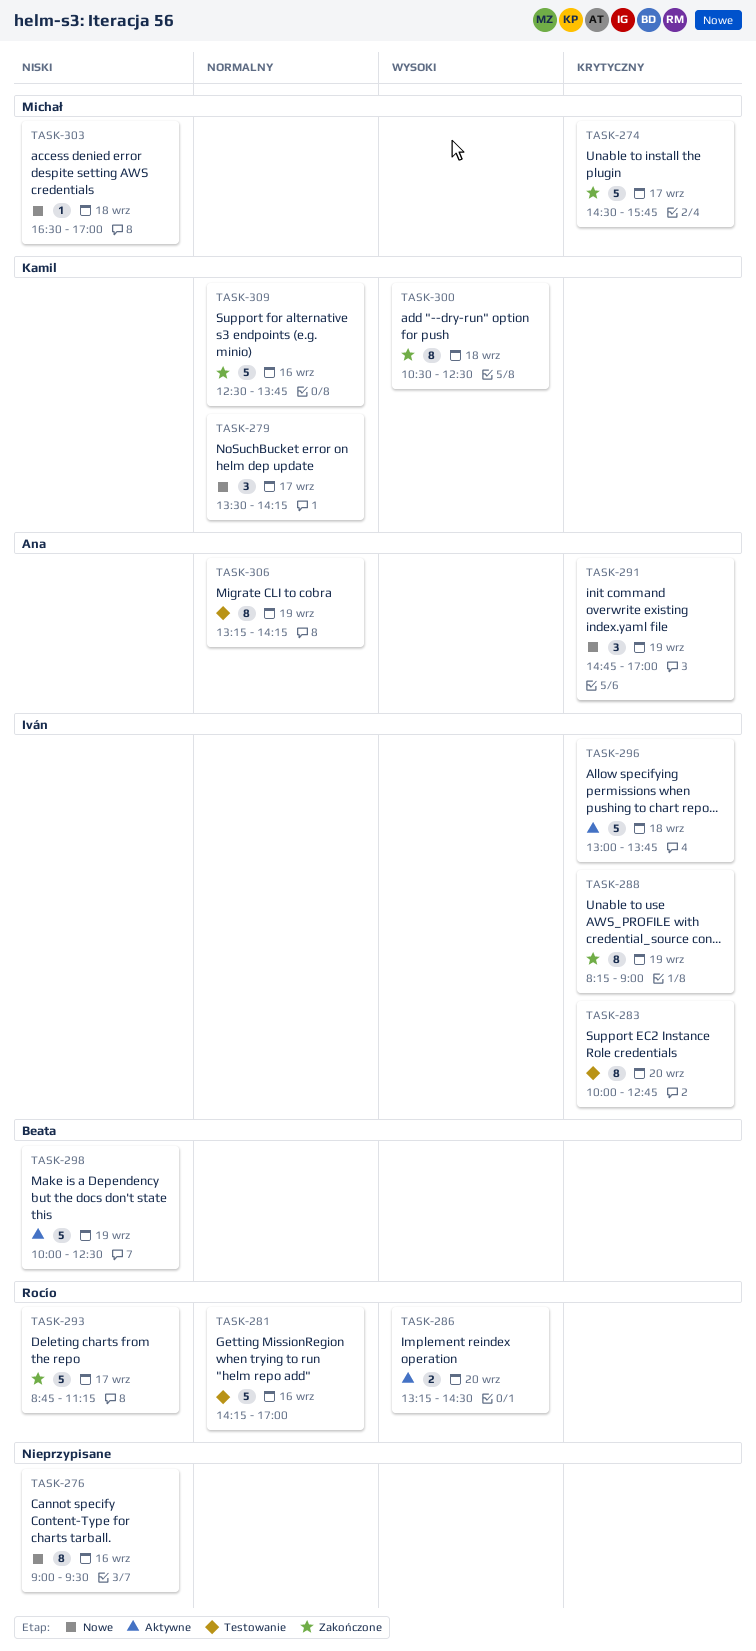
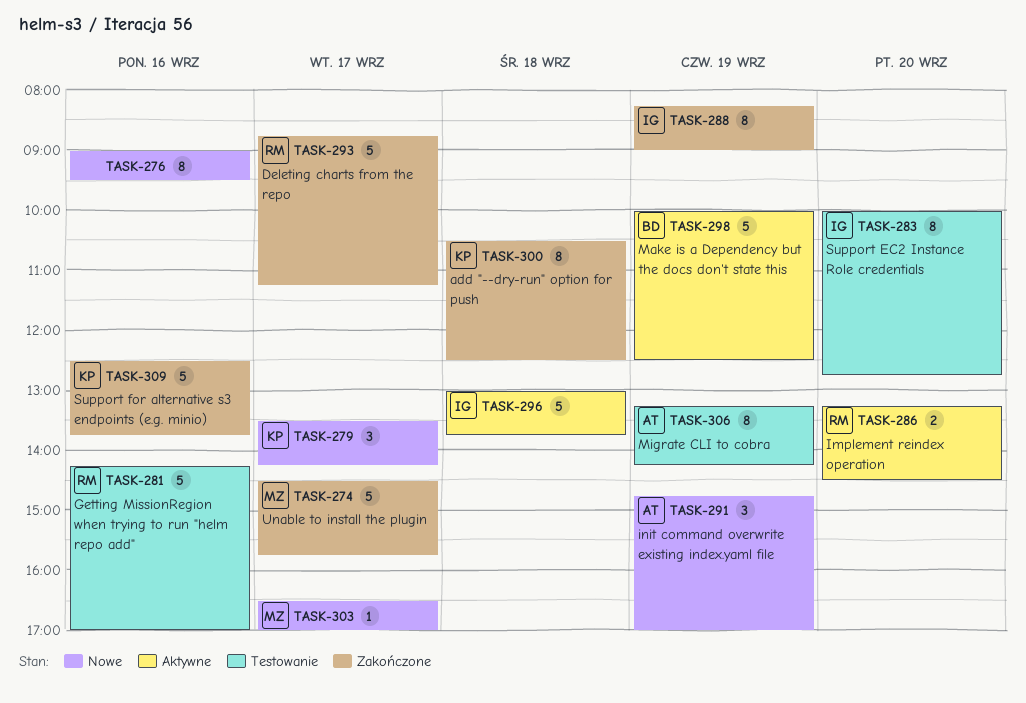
TASK-303, day: Sep 18 -> Sep 17

